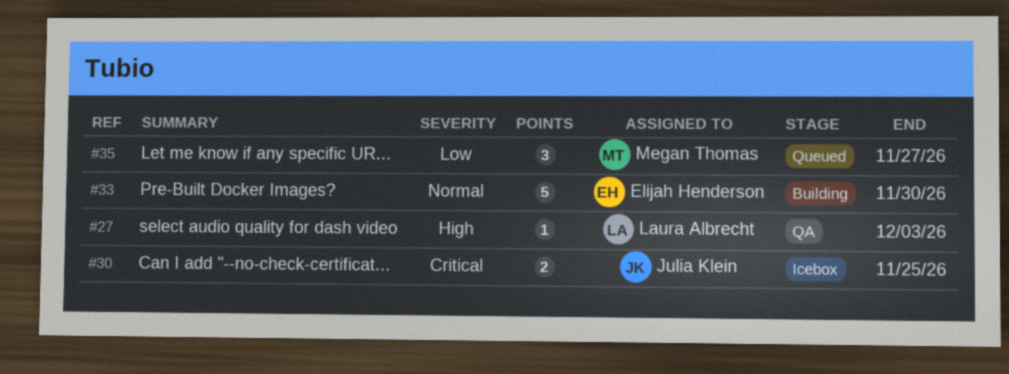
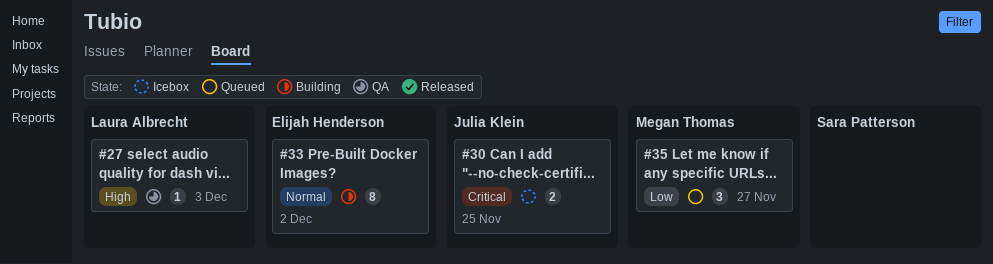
#33, estimate: 5 -> 8
#33, due: Nov 30 -> Dec 2

